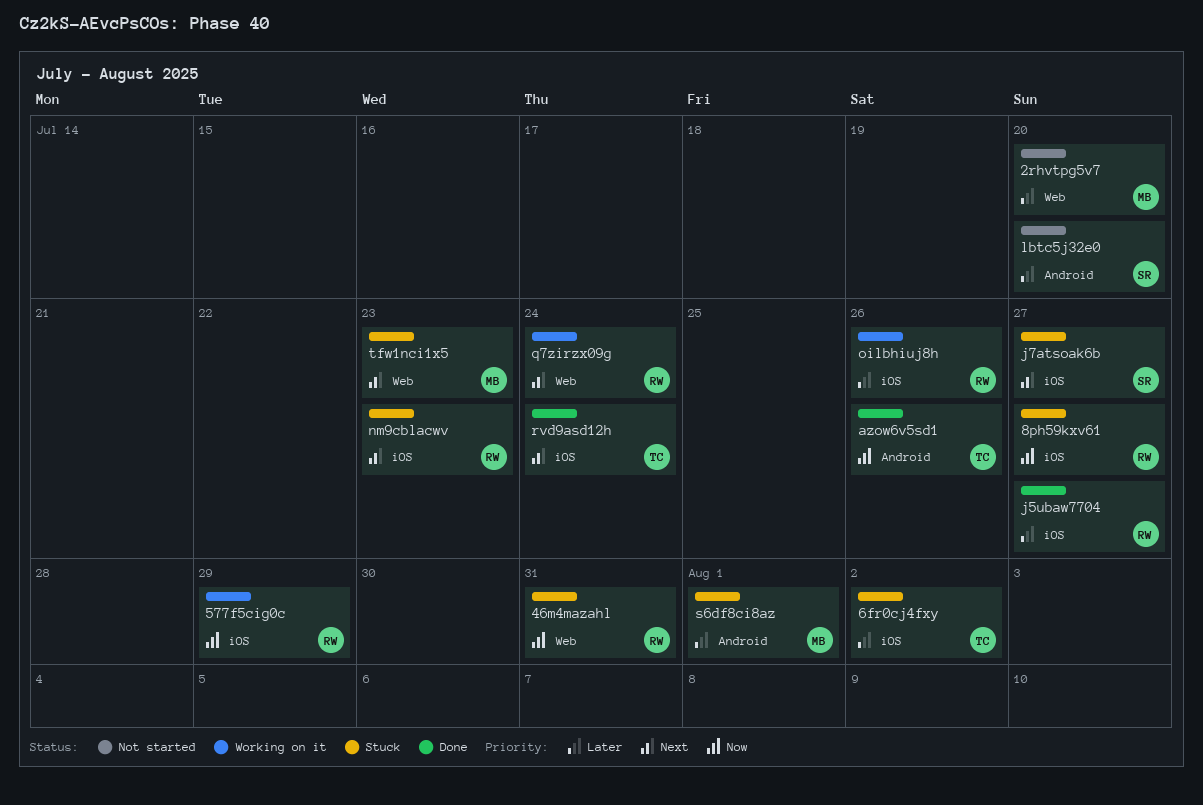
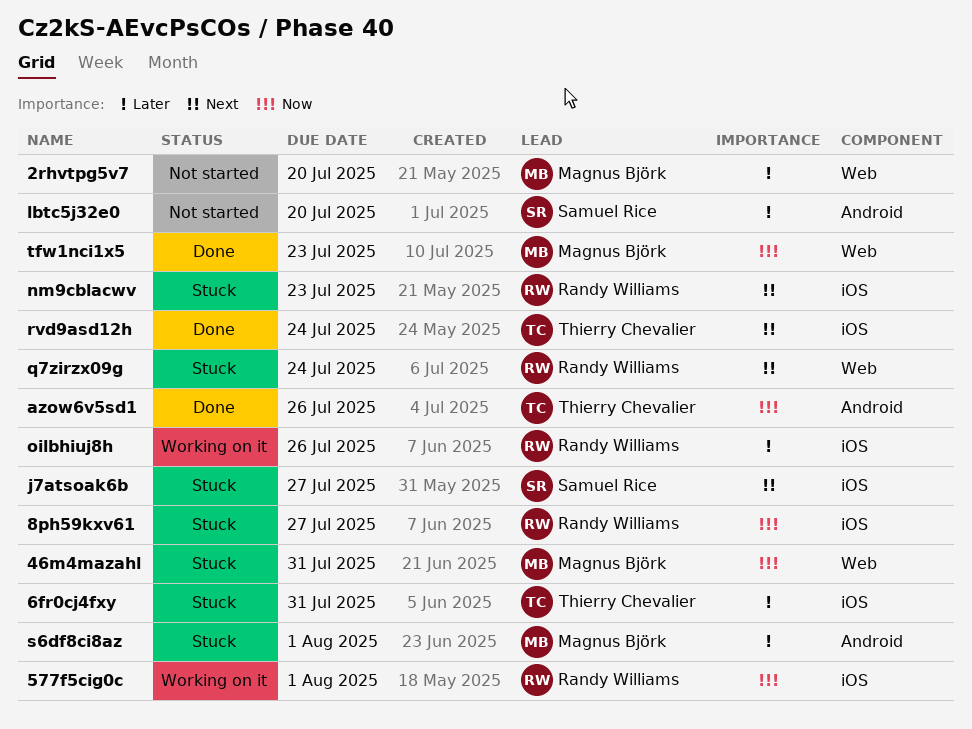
46m4mazahl, owner: Randy Williams -> Magnus Björk
577f5cig0c, due: Jul 29 -> Aug 1
6fr0cj4fxy, due: Aug 2 -> Jul 31
j5ubaw7704: present -> none
q7zirzx09g, status: Working on it -> Stuck
tfw1nci1x5, status: Stuck -> Done
tfw1nci1x5, priority: Next -> Now

